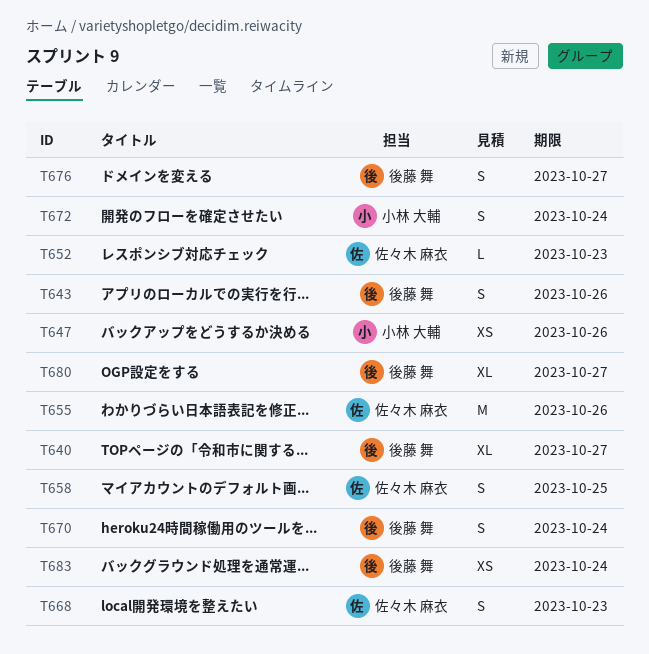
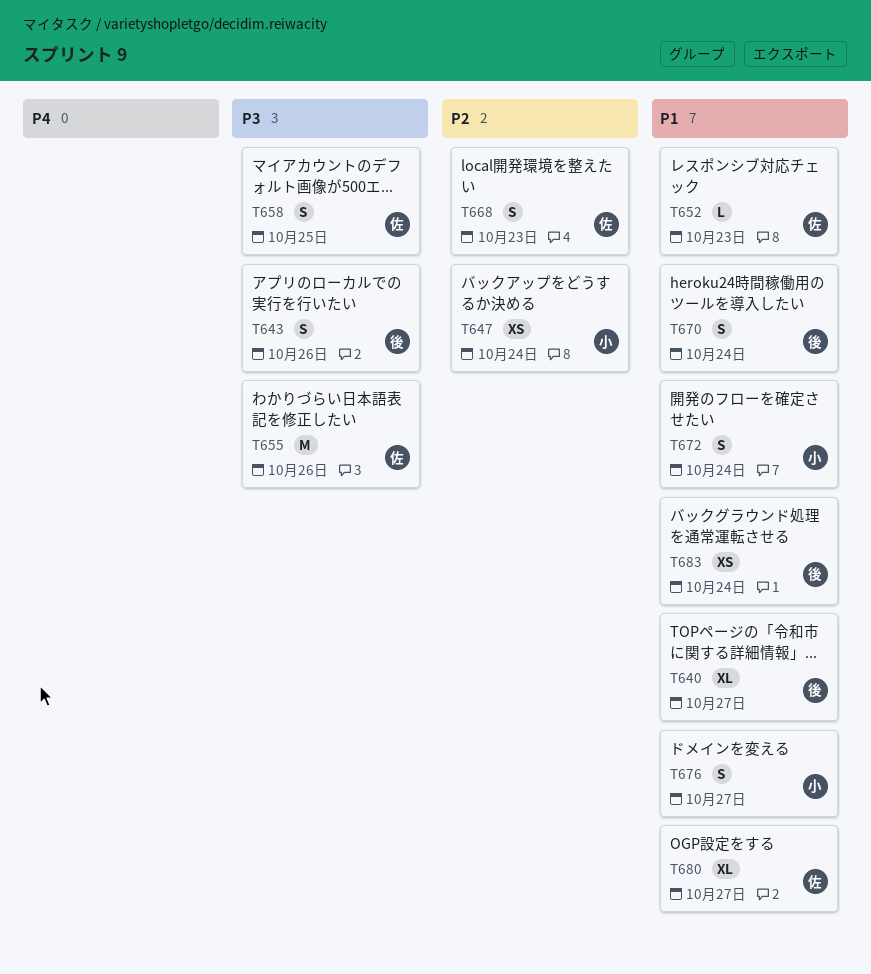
T647, due: Oct 26 -> Oct 24
T676, owner: 後藤 舞 -> 小林 大輔
T680, owner: 後藤 舞 -> 佐々木 麻衣

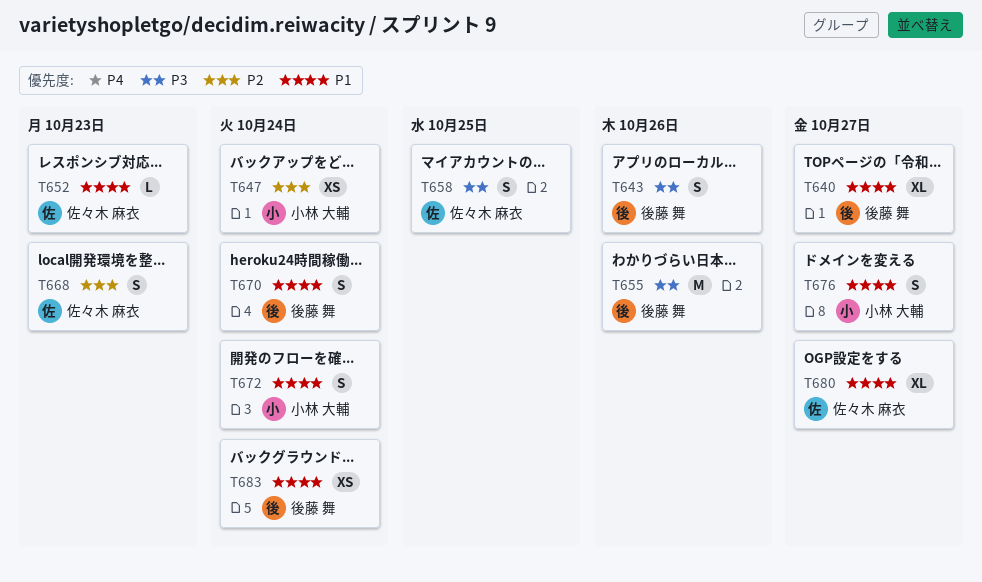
T655, owner: 佐々木 麻衣 -> 後藤 舞

